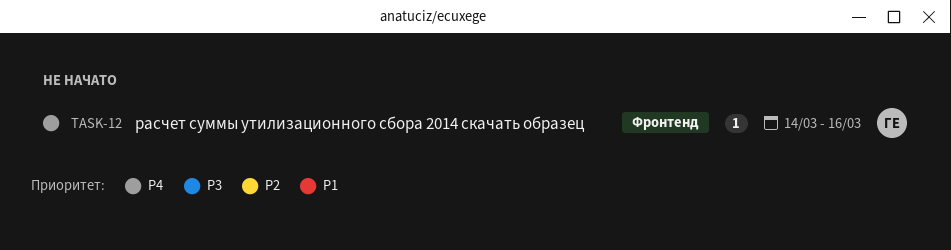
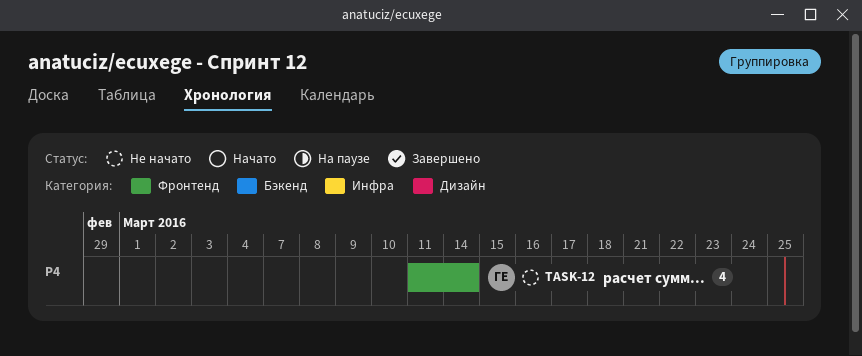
TASK-12, estimate: 1 -> 4
TASK-12, start: Mar 14 -> Mar 11
TASK-12, due: Mar 16 -> Mar 14

